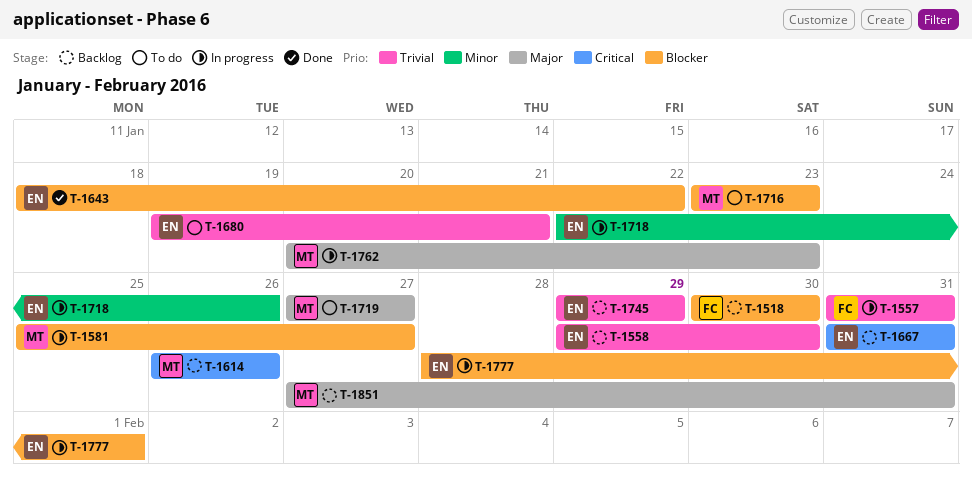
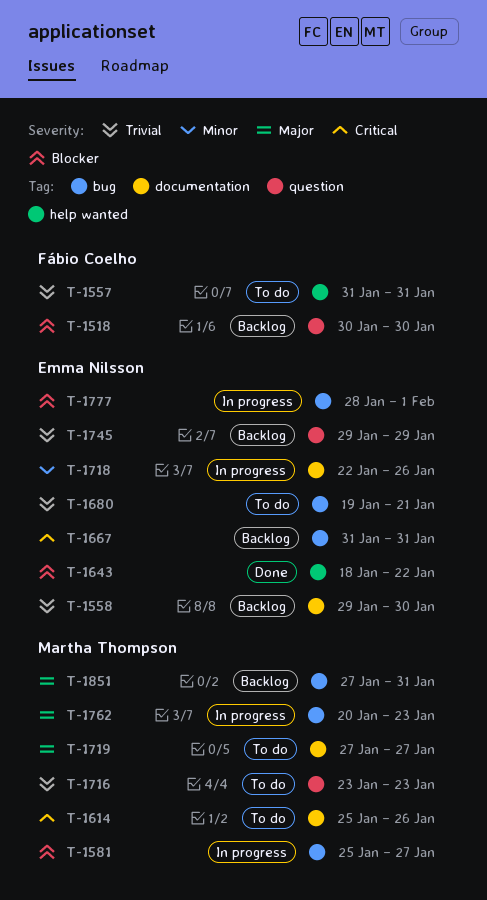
T-1557, status: In progress -> To do
T-1614, status: Backlog -> To do
T-1614, start: Jan 26 -> Jan 25
T-1716, priority: Blocker -> Trivial

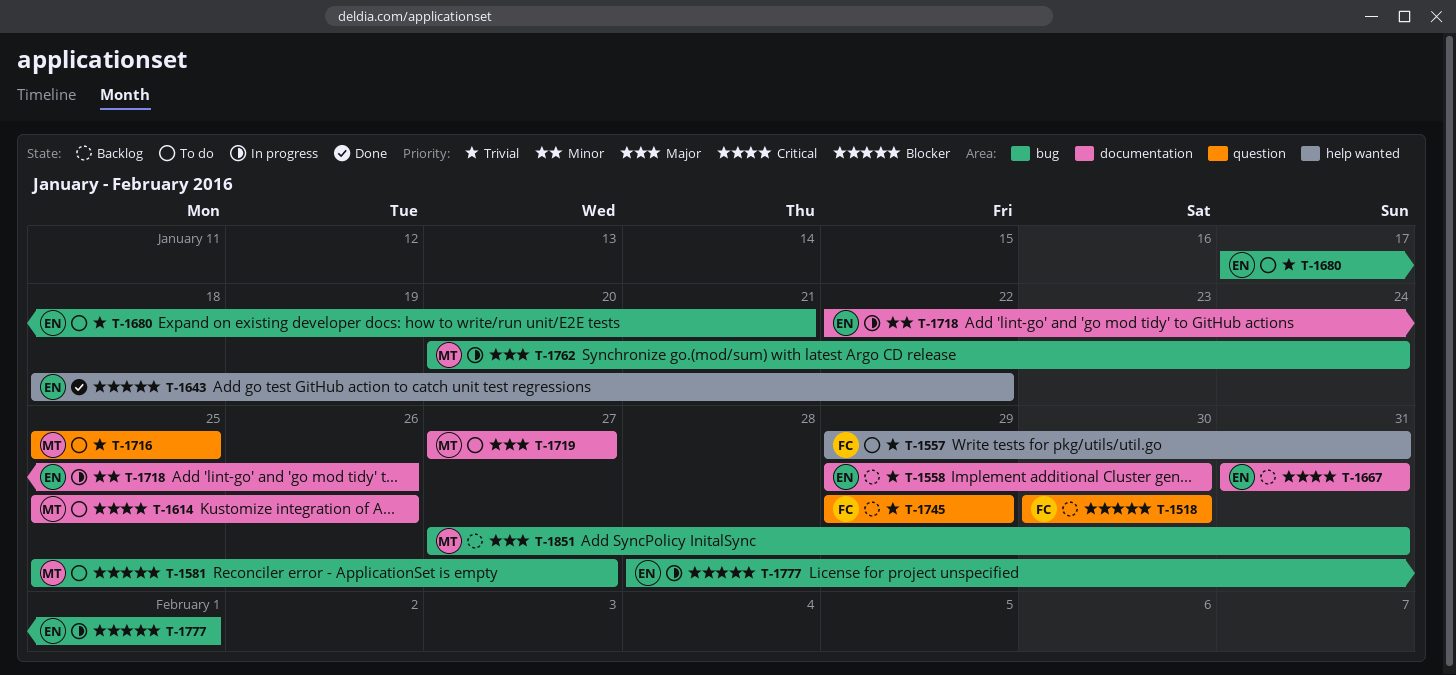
T-1557, start: Jan 31 -> Jan 29
T-1581, status: In progress -> To do
T-1667, label: bug -> documentation
T-1680, start: Jan 19 -> Jan 17
T-1716, start: Jan 23 -> Jan 25
T-1716, due: Jan 23 -> Jan 25
T-1745, owner: Emma Nilsson -> Fábio Coelho
T-1762, due: Jan 23 -> Jan 24

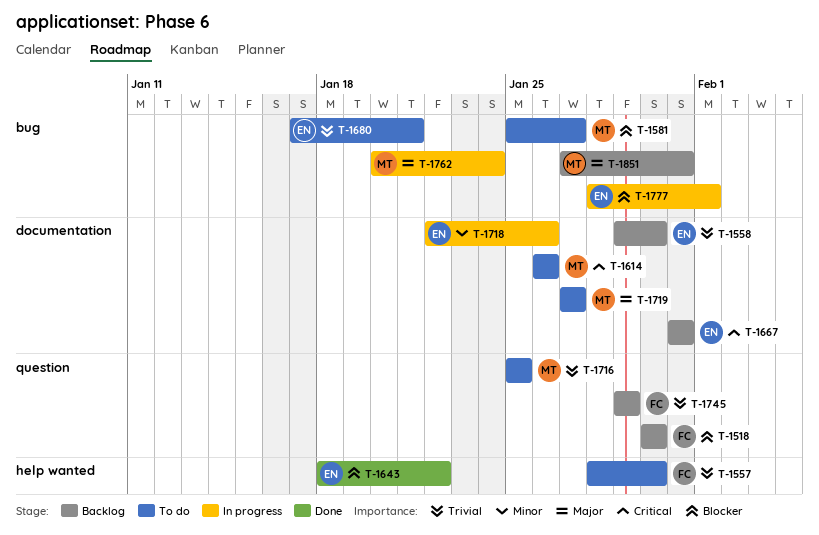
T-1557, start: Jan 29 -> Jan 28
T-1557, due: Jan 31 -> Jan 30
T-1614, start: Jan 25 -> Jan 26

